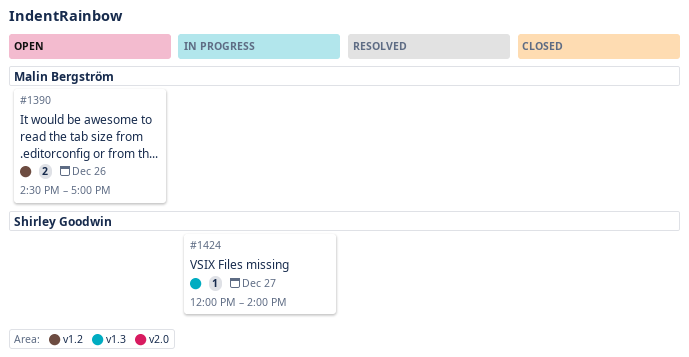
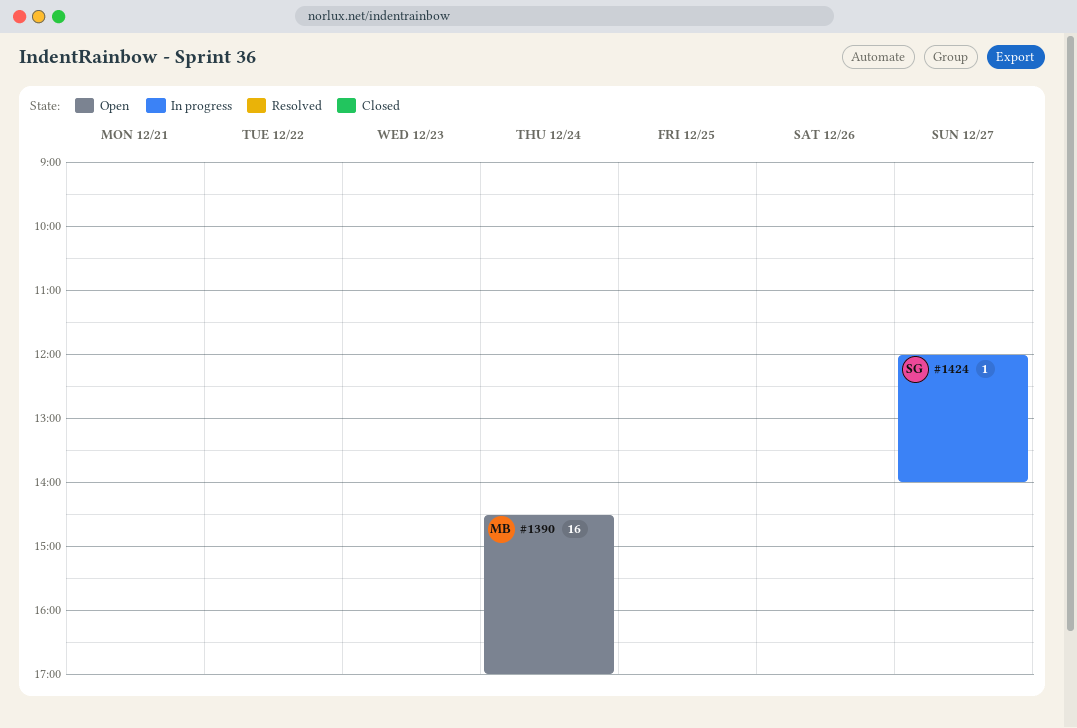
#1390, estimate: 2 -> 16
#1390, day: Dec 26 -> Dec 24

